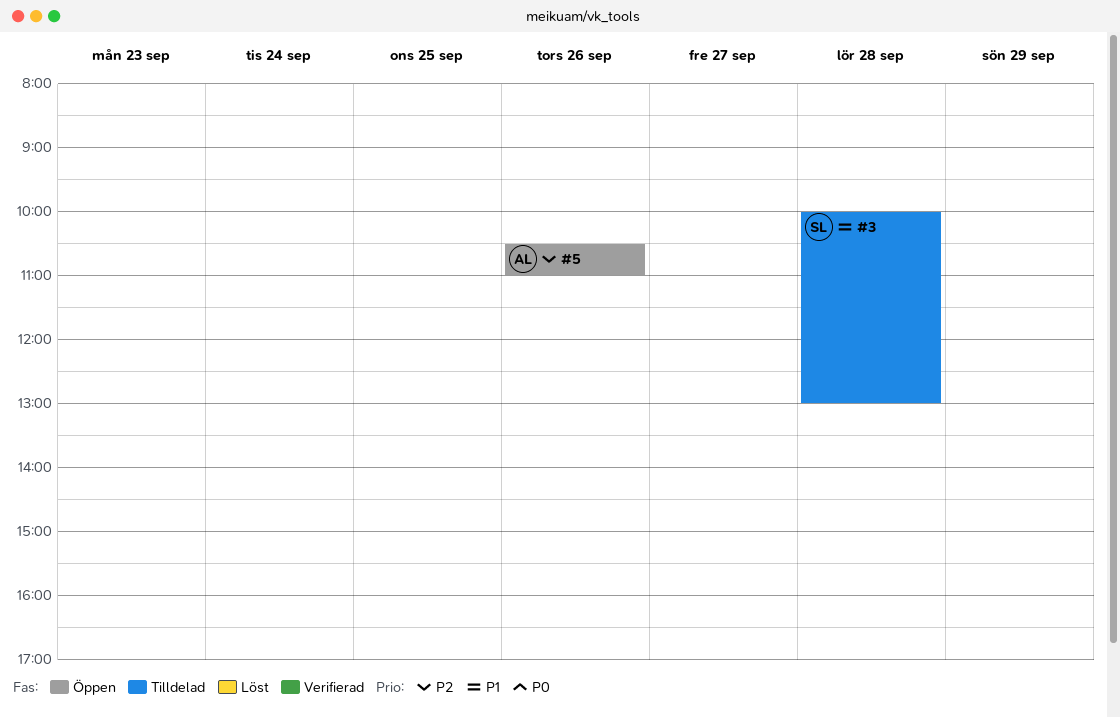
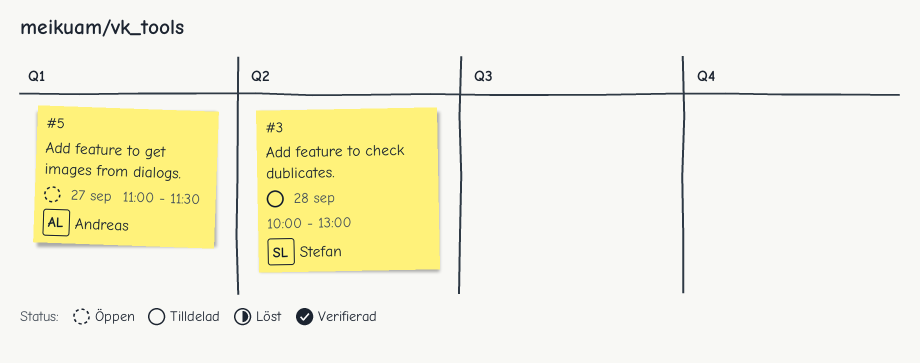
#5, day: Sep 26 -> Sep 27
#5, begins: 10:30 -> 11:00
#5, ends: 11:00 -> 11:30

